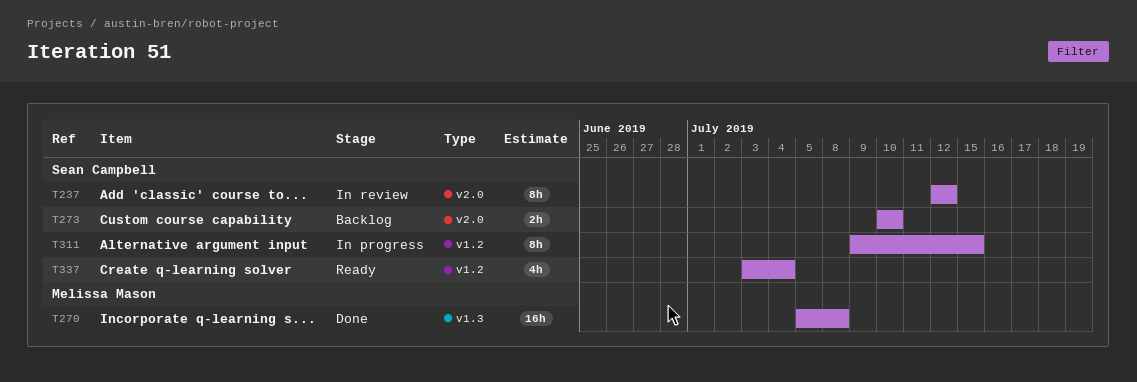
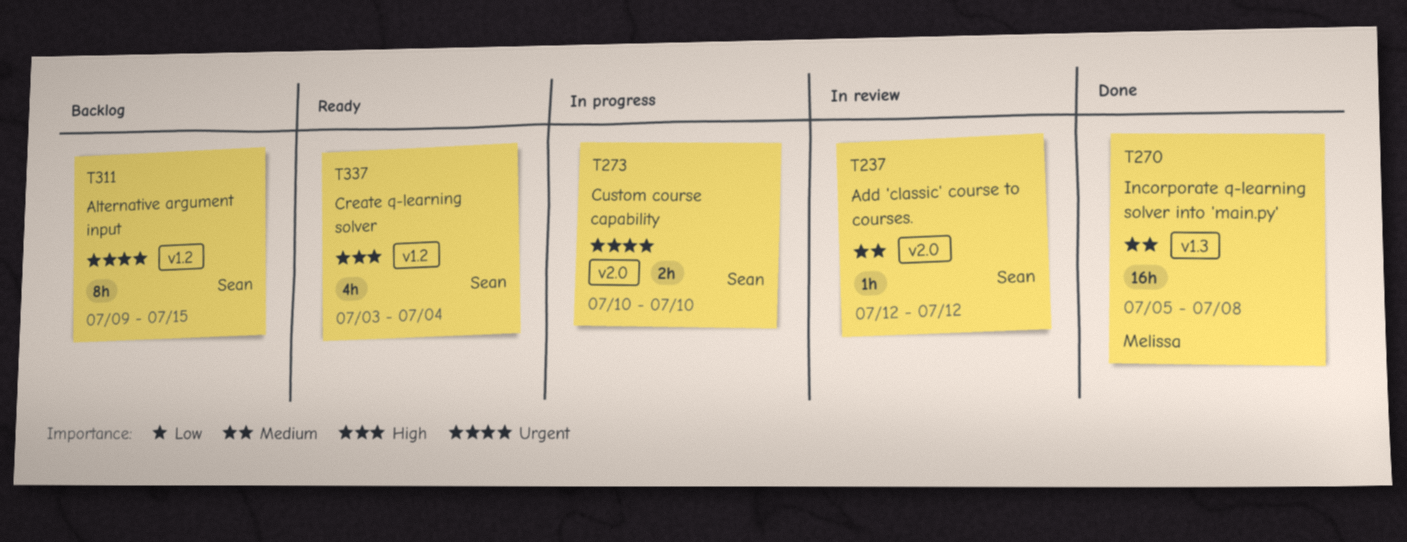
T237, estimate: 8h -> 1h
T273, status: Backlog -> In progress
T311, status: In progress -> Backlog

